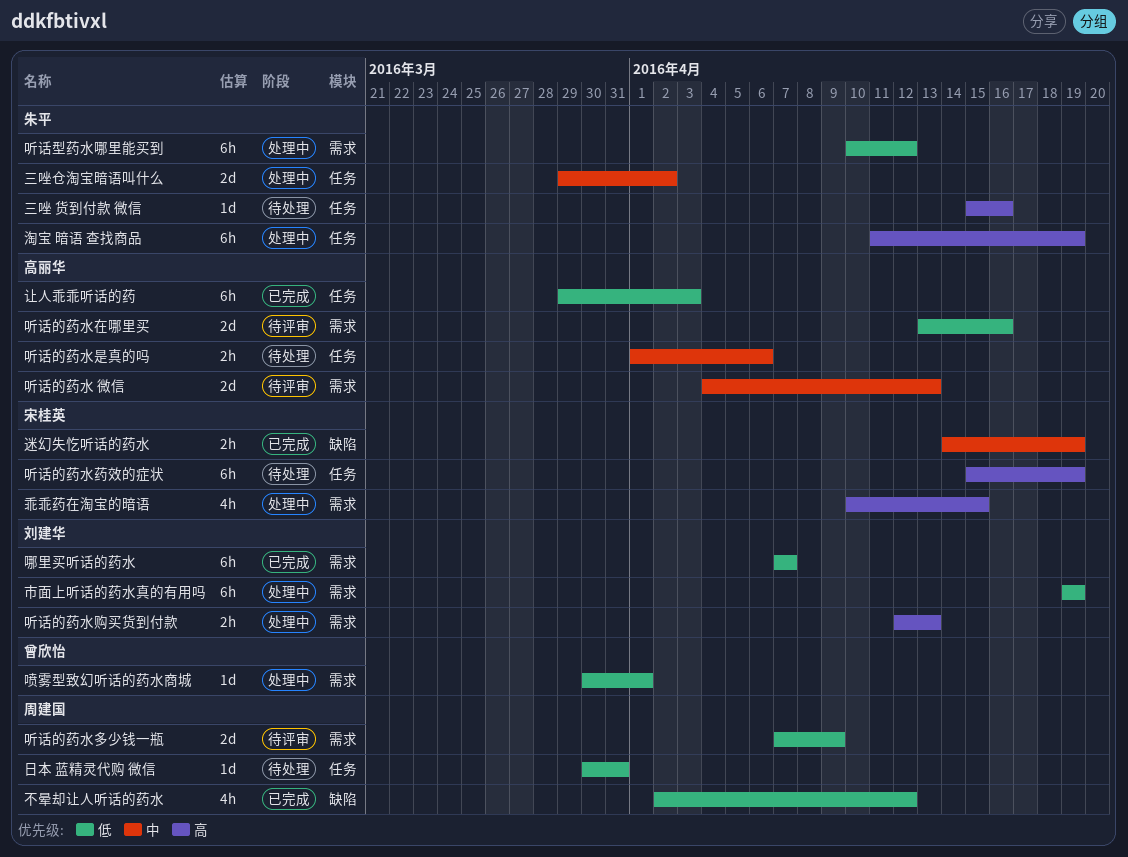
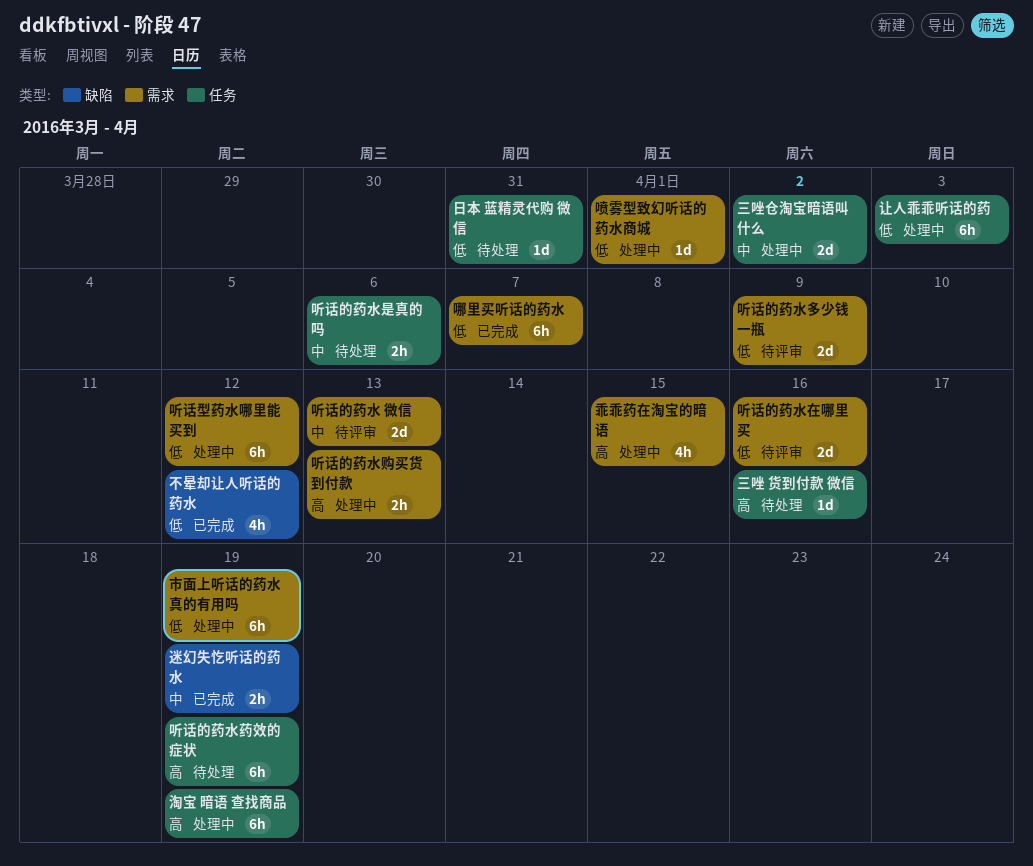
让人乖乖听话的药, status: 已完成 -> 处理中

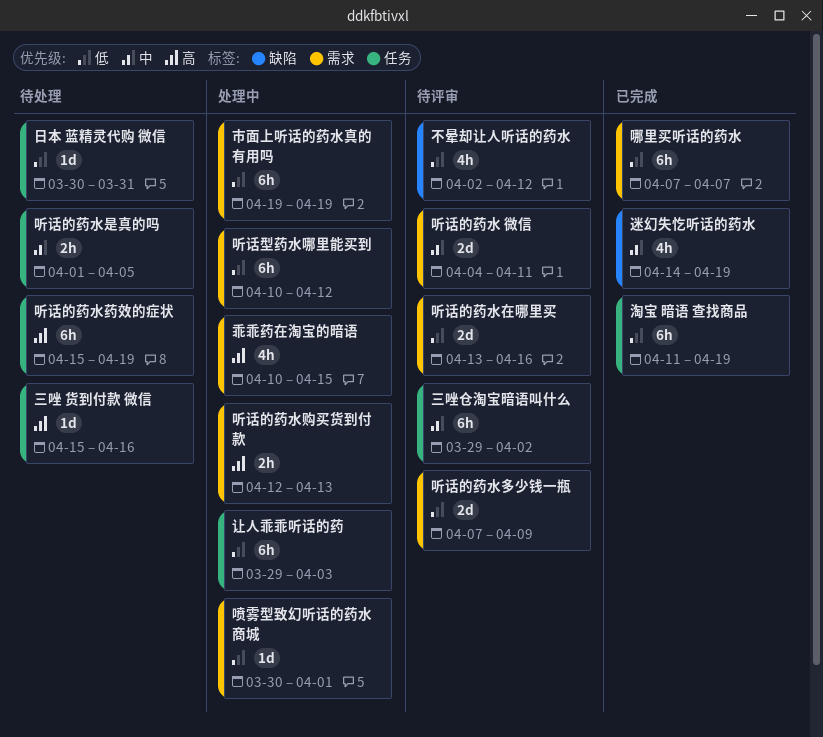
三唑仓淘宝暗语叫什么, status: 处理中 -> 待评审
三唑仓淘宝暗语叫什么, estimate: 2d -> 6h
不晕却让人听话的药水, status: 已完成 -> 待评审
听话的药水 微信, due: Apr 13 -> Apr 11
听话的药水是真的吗, due: Apr 6 -> Apr 5
淘宝 暗语 查找商品, status: 处理中 -> 已完成
淘宝 暗语 查找商品, priority: 高 -> 低
迷幻失忔听话的药水, estimate: 2h -> 4h

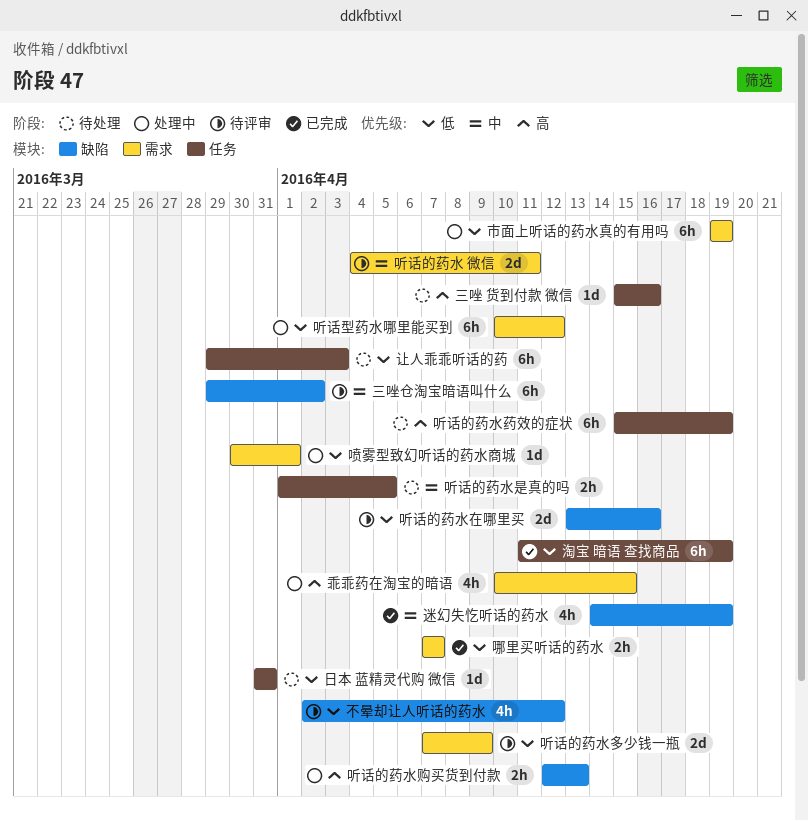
三唑仓淘宝暗语叫什么, label: 任务 -> 缺陷
听话的药水在哪里买, label: 需求 -> 缺陷
听话的药水购买货到付款, label: 需求 -> 缺陷
哪里买听话的药水, estimate: 6h -> 2h
日本 蓝精灵代购 微信, start: Mar 30 -> Mar 31
让人乖乖听话的药, status: 处理中 -> 待处理

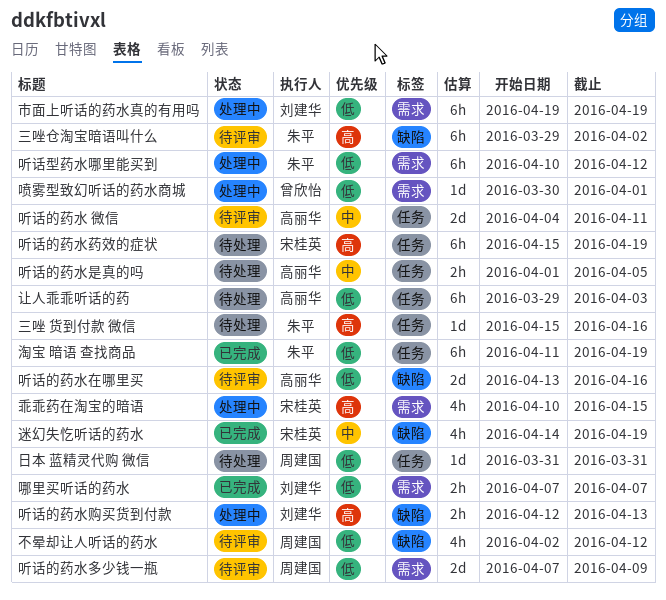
三唑仓淘宝暗语叫什么, priority: 中 -> 高
听话的药水 微信, label: 需求 -> 任务

